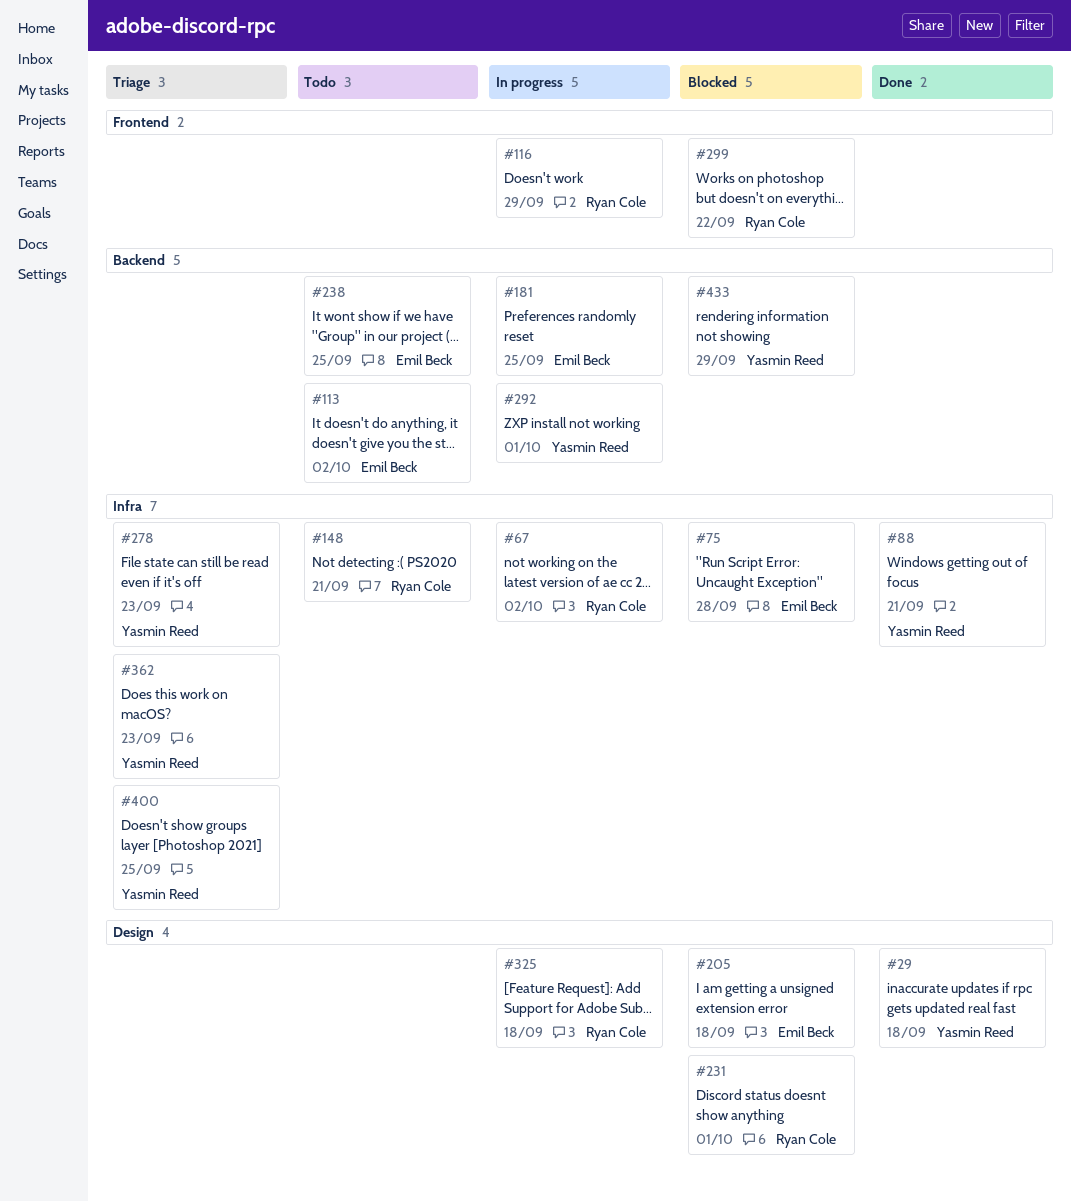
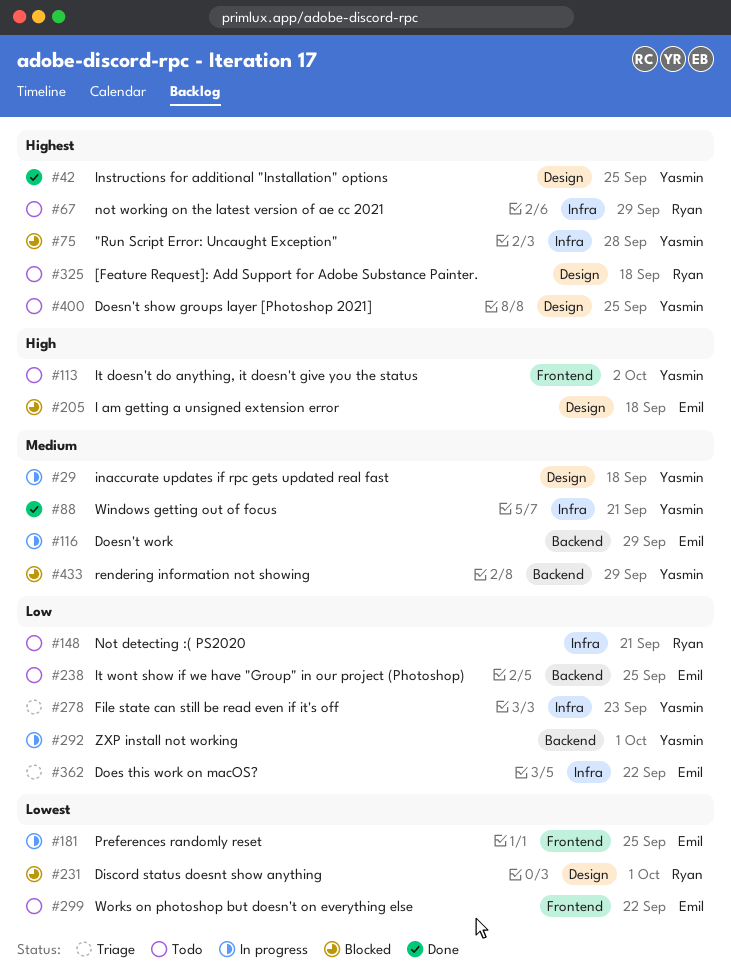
#29, status: Done -> In progress
#42: none -> present
#67, status: In progress -> Todo
#67, due: Oct 2 -> Sep 29
#75, owner: Emil Beck -> Yasmin Reed
#113, owner: Emil Beck -> Yasmin Reed
#113, label: Backend -> Frontend
#116, owner: Ryan Cole -> Emil Beck
#116, label: Frontend -> Backend
#181, label: Backend -> Frontend
#299, status: Blocked -> Todo
#299, owner: Ryan Cole -> Emil Beck
#325, status: In progress -> Todo
#362, owner: Yasmin Reed -> Emil Beck
#362, due: Sep 23 -> Sep 22
#400, status: Triage -> Todo
#400, label: Infra -> Design

